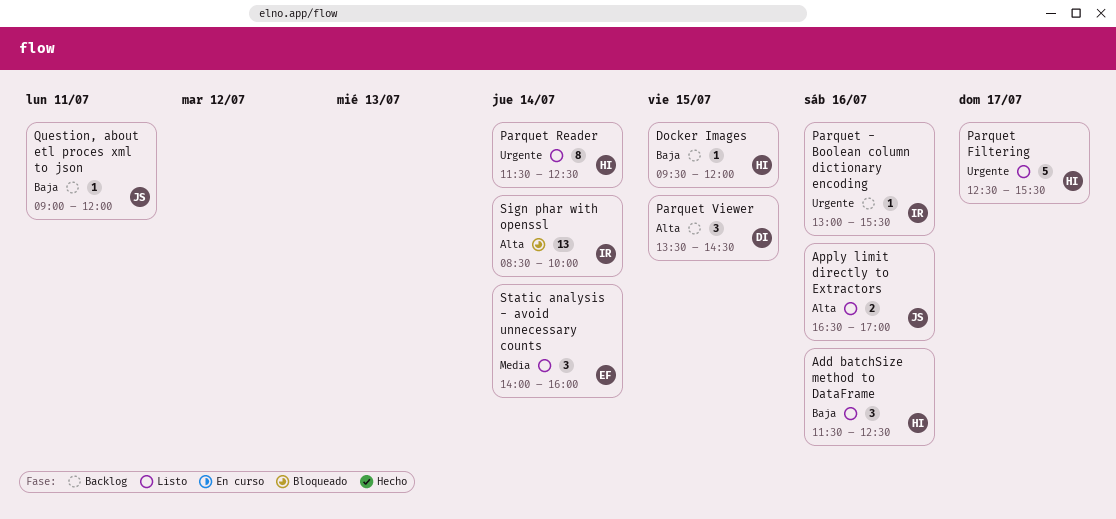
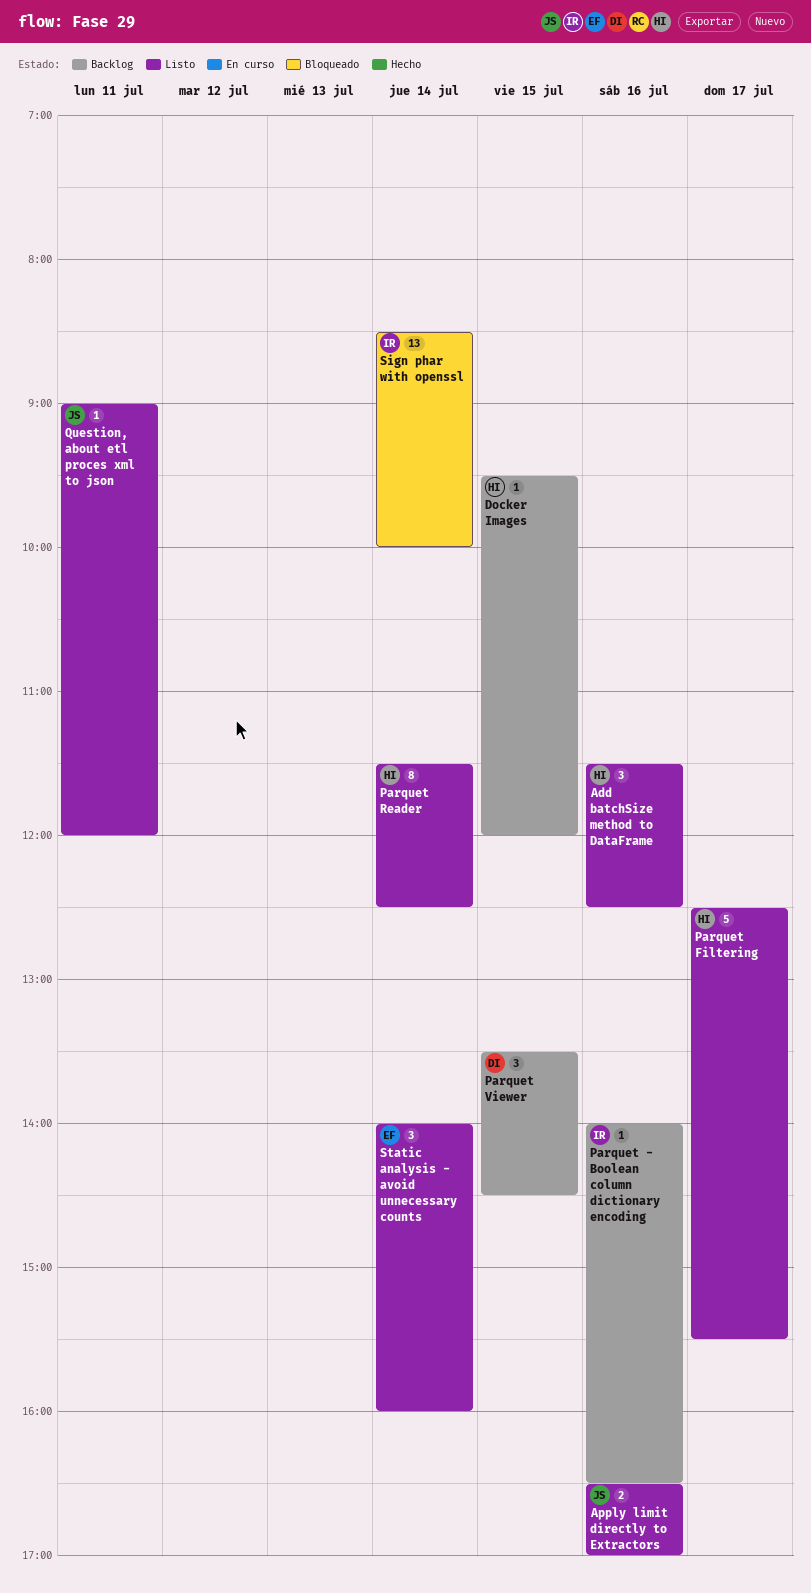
Parquet - Boolean column dictionary encoding, begins: 13:00 -> 14:00
Parquet - Boolean column dictionary encoding, ends: 15:30 -> 16:30
Question, about etl proces xml to json, status: Backlog -> Listo

